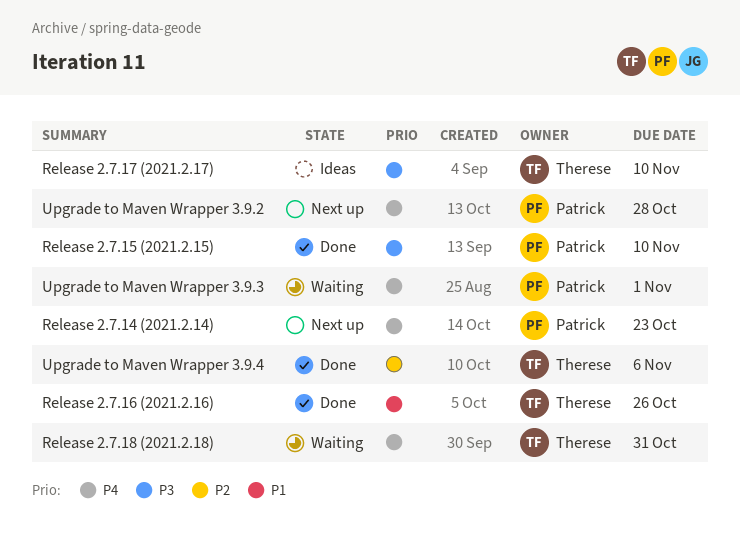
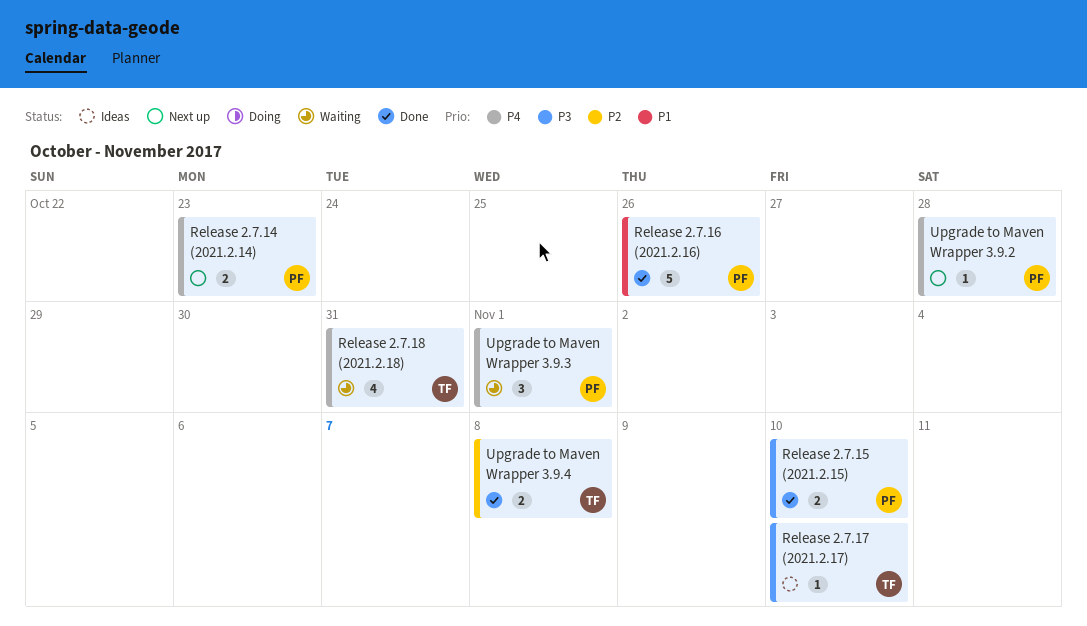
Release 2.7.16 (2021.2.16), owner: Therese -> Patrick
Upgrade to Maven Wrapper 3.9.4, due: Nov 6 -> Nov 8

